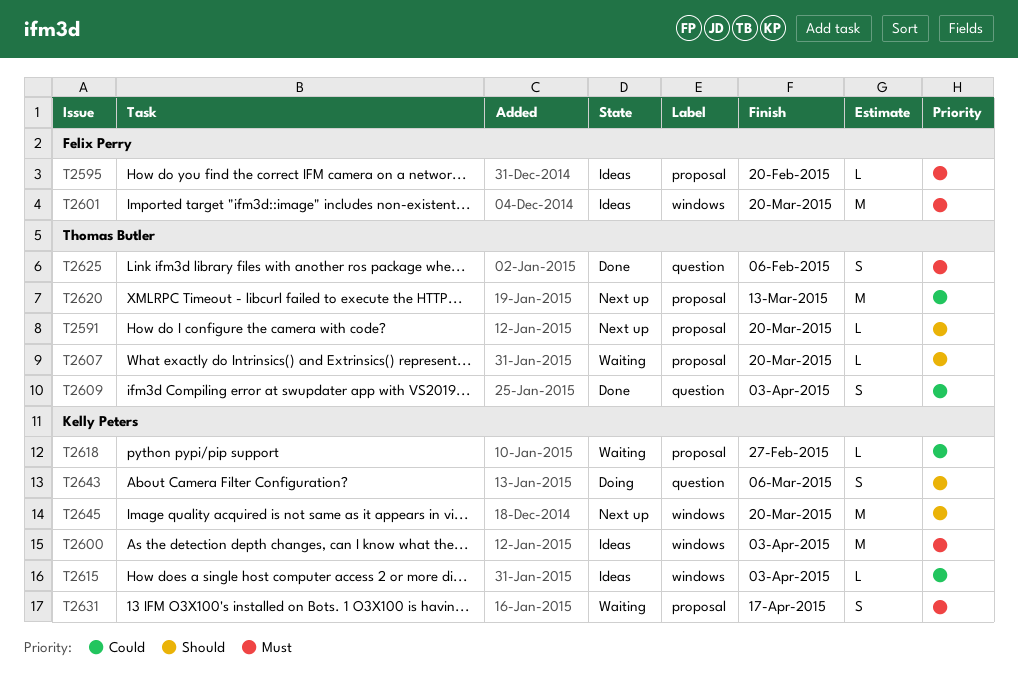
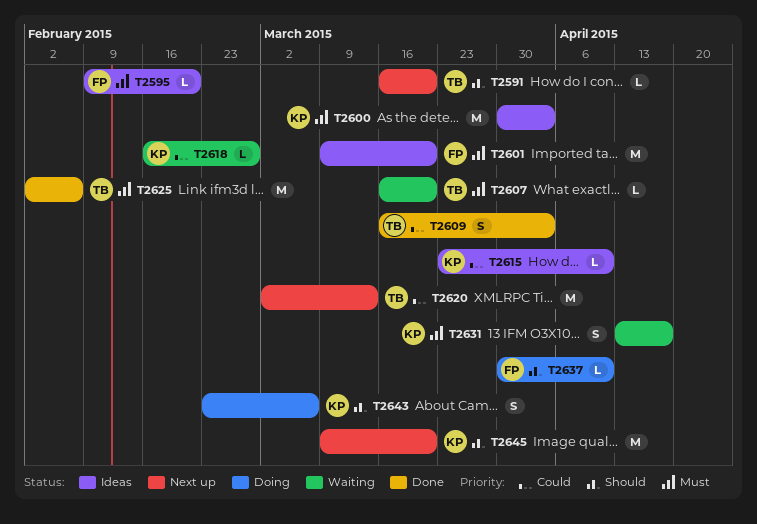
T2607, priority: Should -> Must
T2615, due: Apr 3 -> Apr 10
T2625, estimate: S -> M
T2637: none -> present

